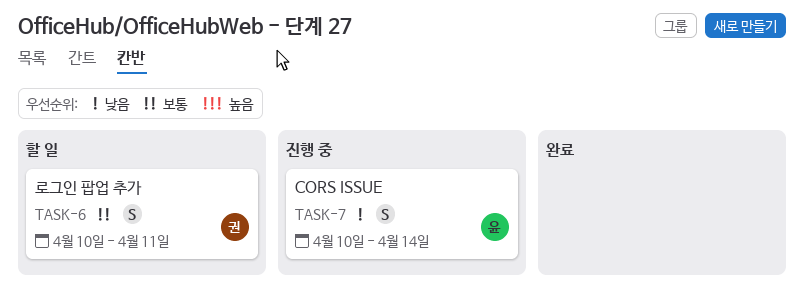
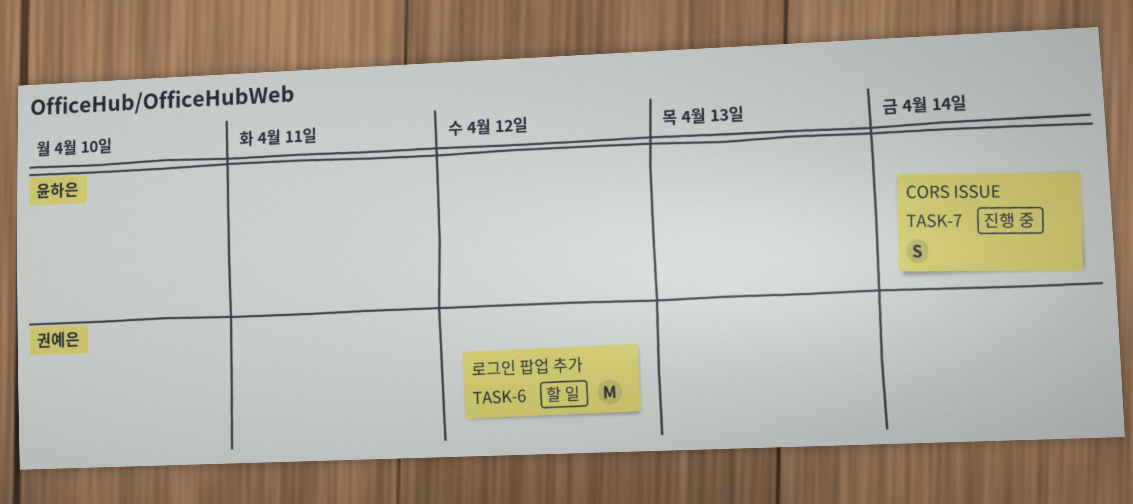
TASK-6, estimate: S -> M
TASK-6, due: Apr 11 -> Apr 12

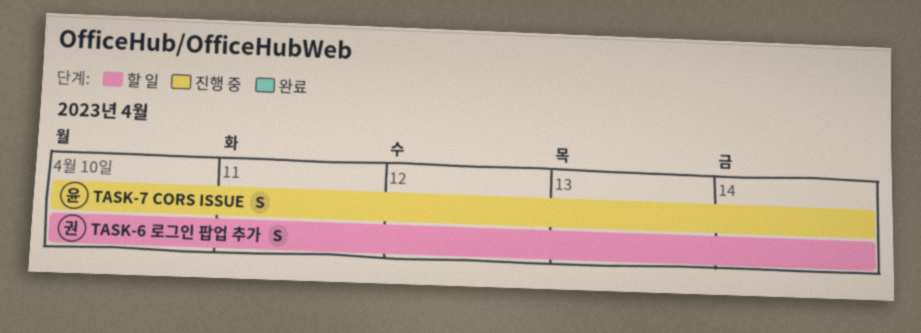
TASK-6, estimate: M -> S
TASK-6, due: Apr 12 -> Apr 14

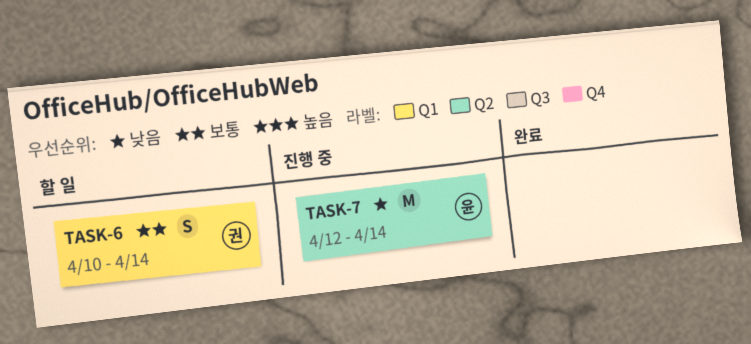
TASK-7, estimate: S -> M
TASK-7, start: Apr 10 -> Apr 12

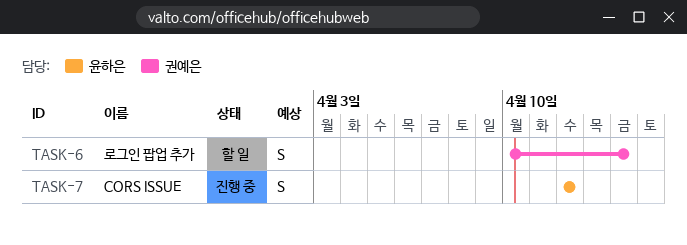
TASK-7, estimate: M -> S
TASK-7, due: Apr 14 -> Apr 12

